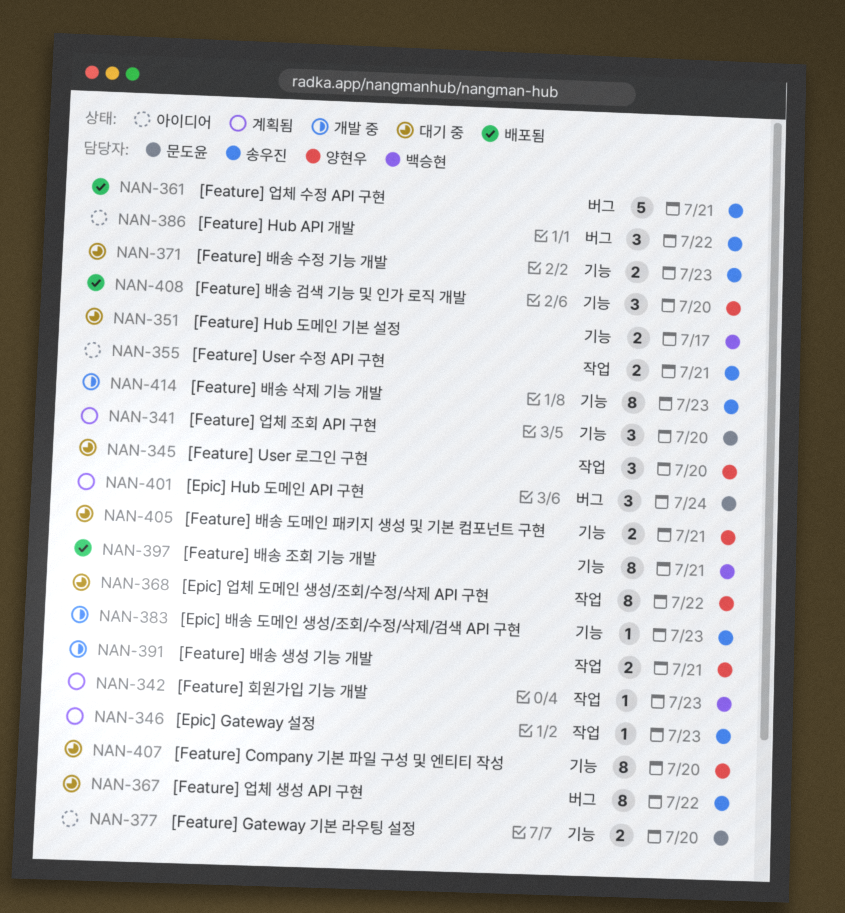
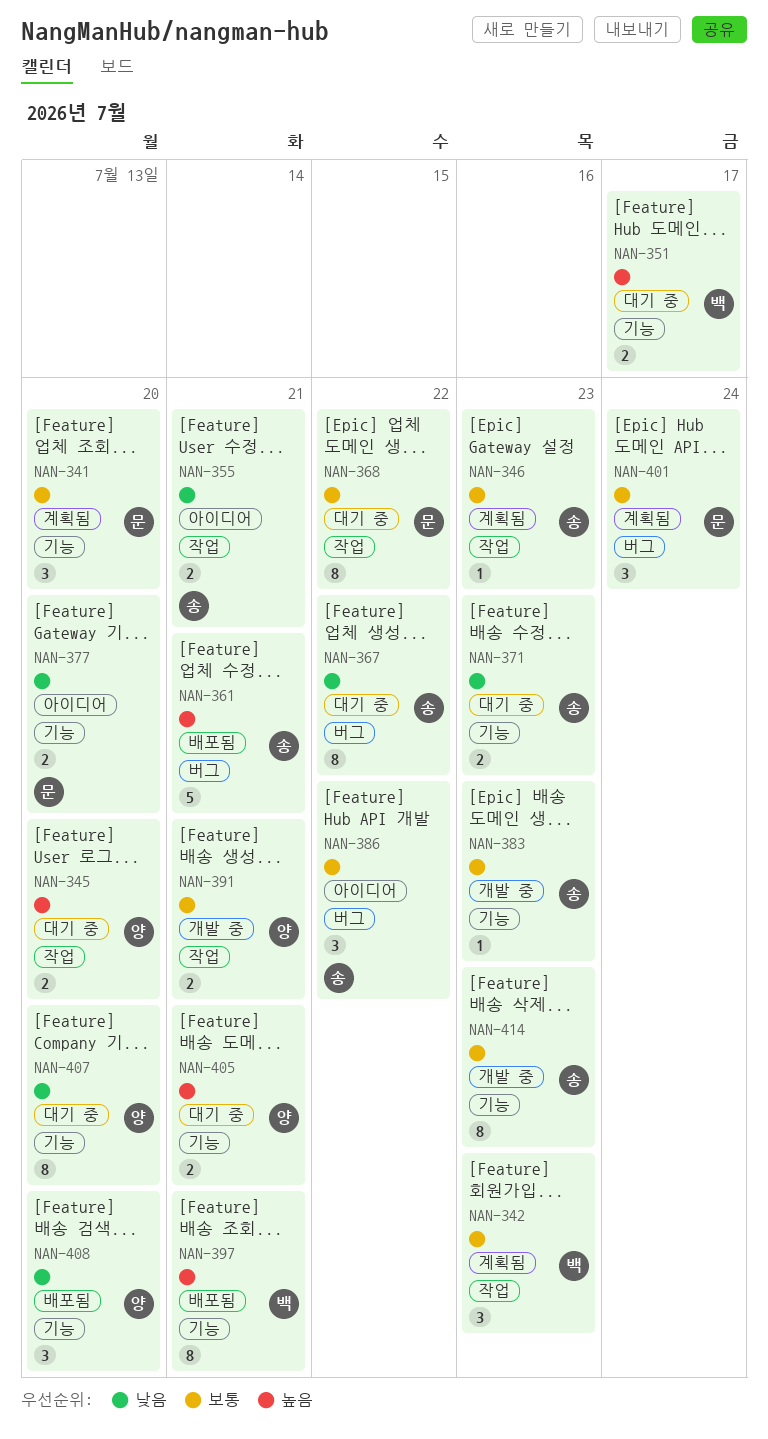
NAN-342, estimate: 1 -> 3
NAN-345, estimate: 3 -> 2
NAN-368, owner: 양현우 -> 문도윤

